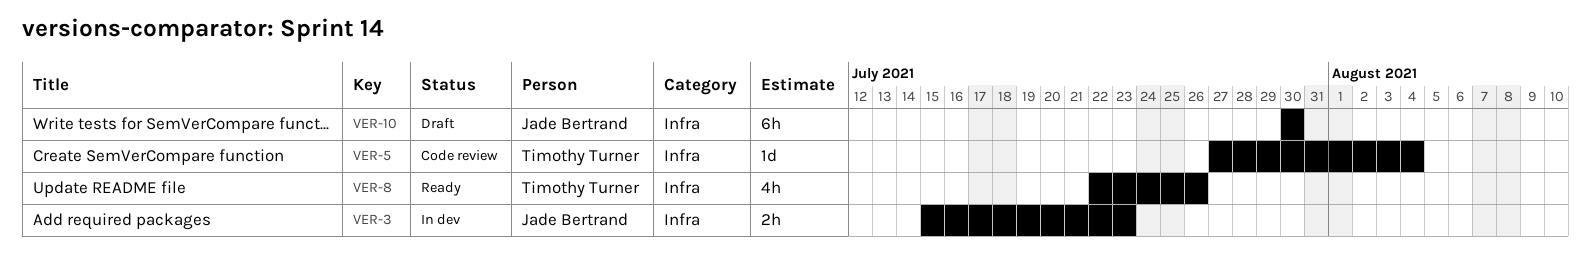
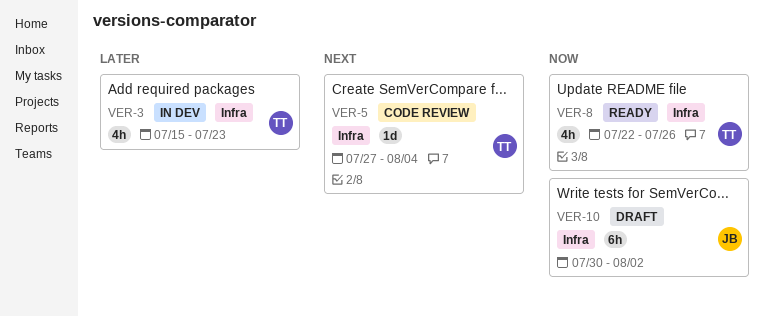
VER-3, owner: Jade Bertrand -> Timothy Turner
VER-3, estimate: 2h -> 4h
VER-10, due: Jul 30 -> Aug 2

